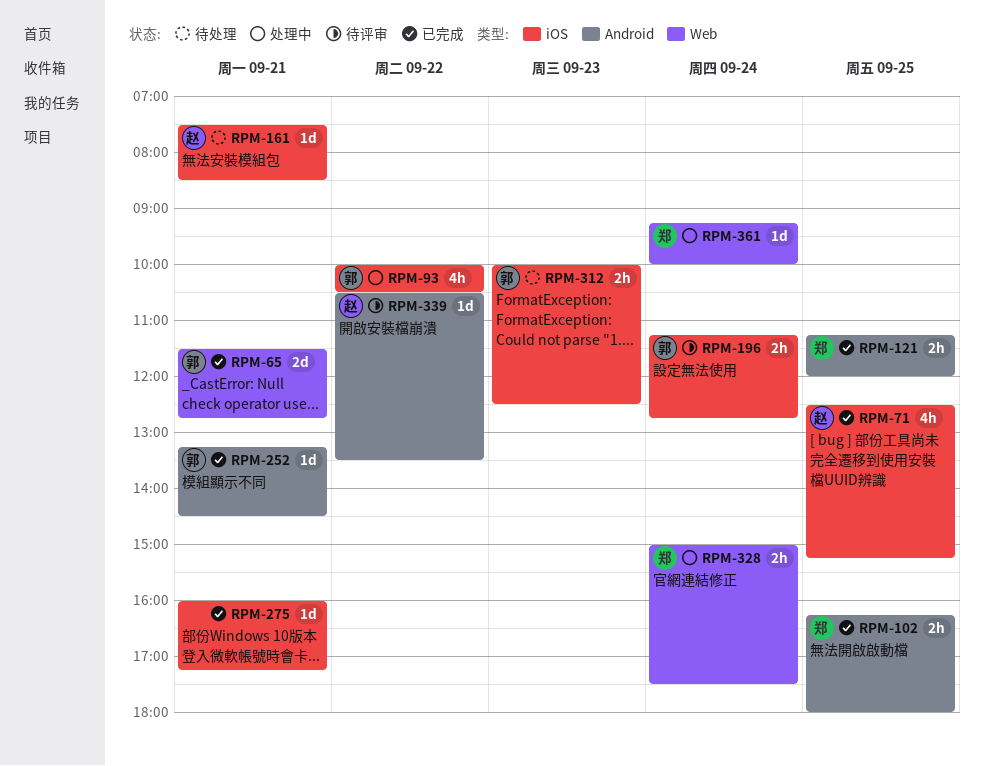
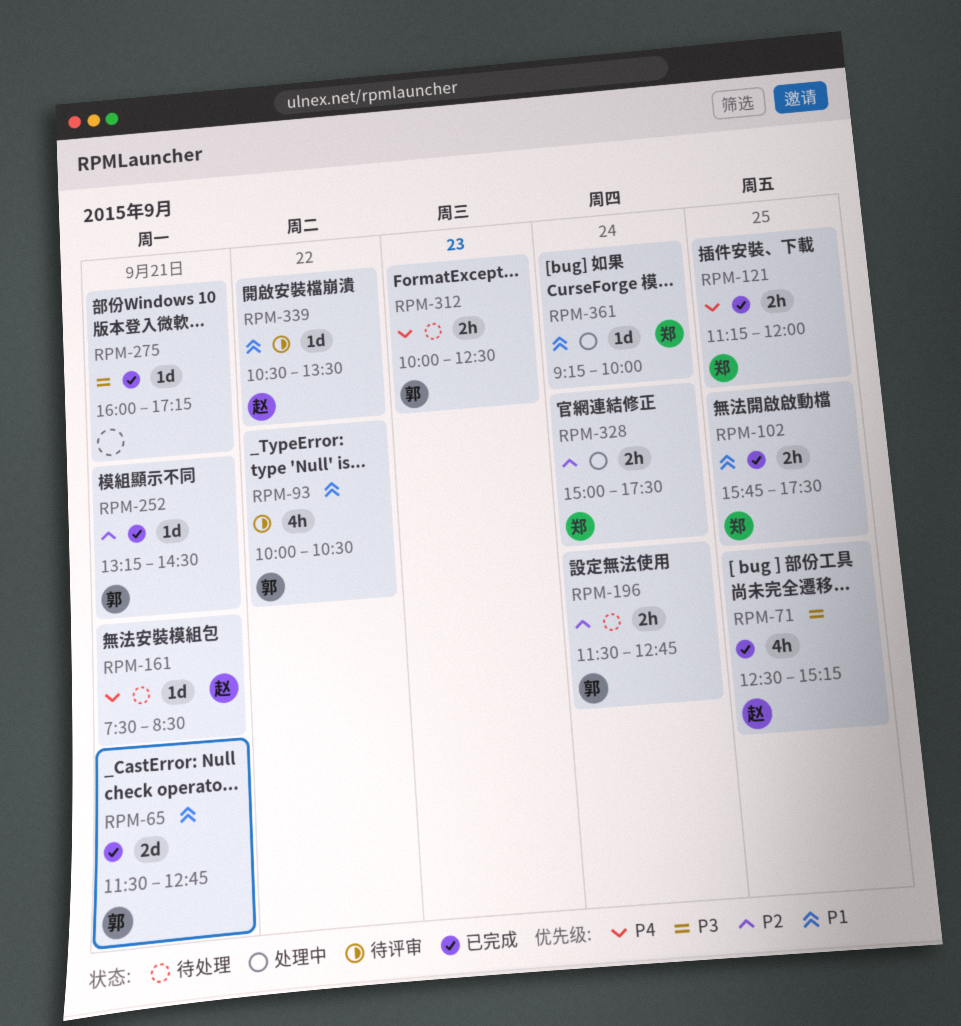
RPM-93, status: 处理中 -> 待评审
RPM-102, begins: 16:15 -> 15:45
RPM-102, ends: 18:00 -> 17:30
RPM-196, status: 待评审 -> 待处理
RPM-196, begins: 11:15 -> 11:30

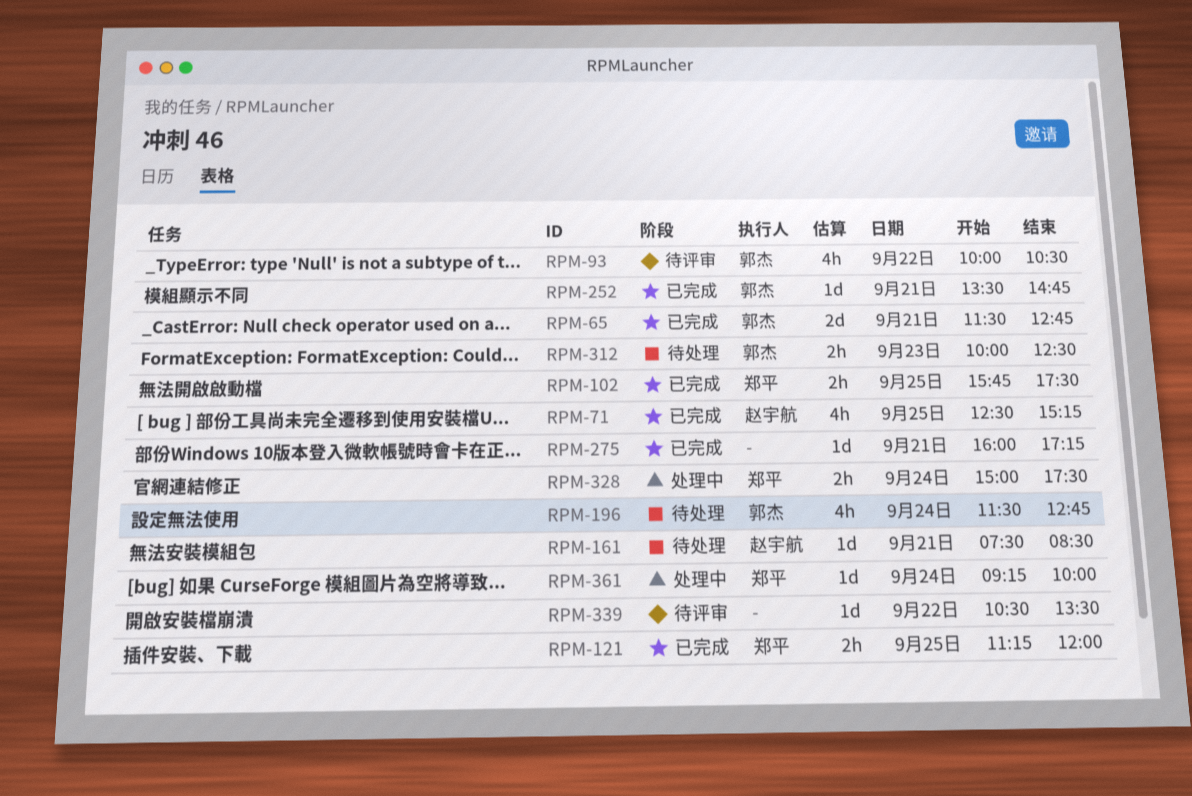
RPM-196, estimate: 2h -> 4h
RPM-252, begins: 13:15 -> 13:30
RPM-252, ends: 14:30 -> 14:45
RPM-339, owner: 赵宇航 -> none

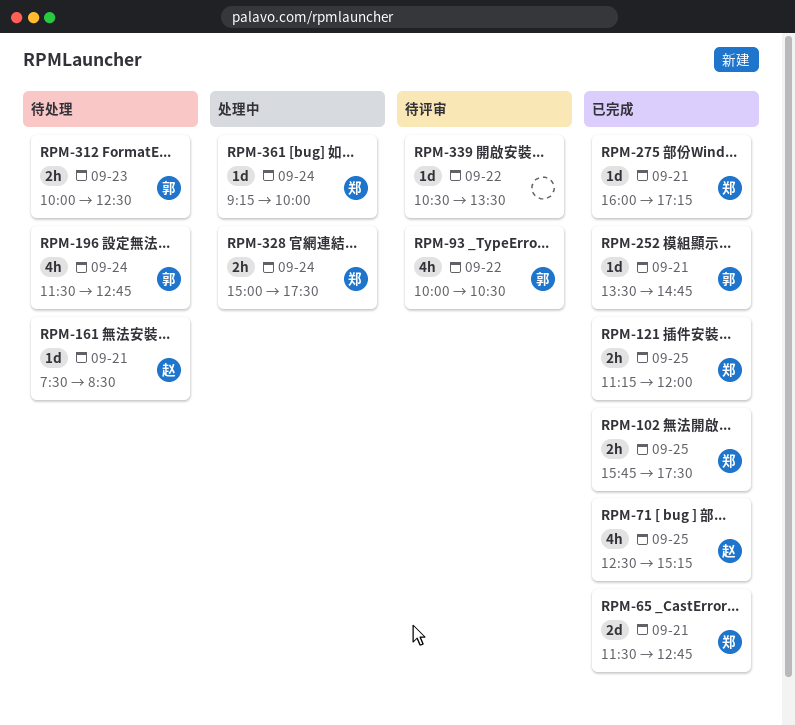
RPM-65, owner: 郭杰 -> 郑平
RPM-275, owner: none -> 郑平

